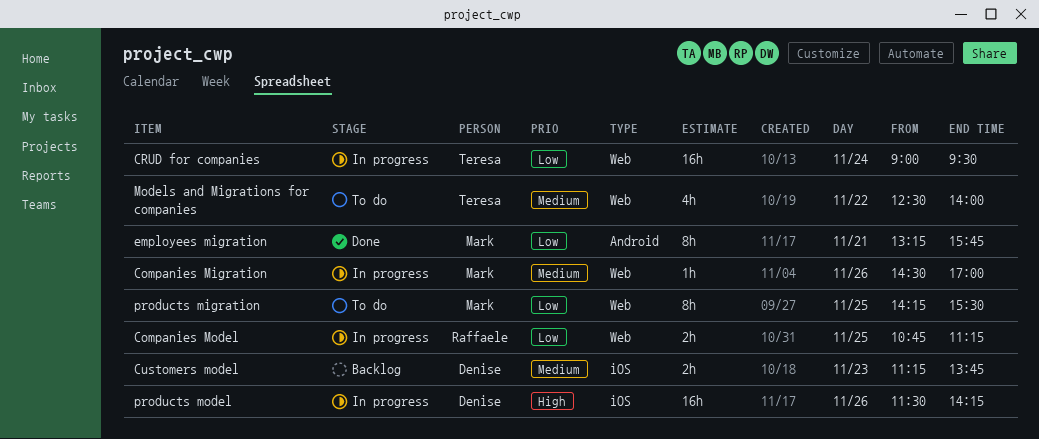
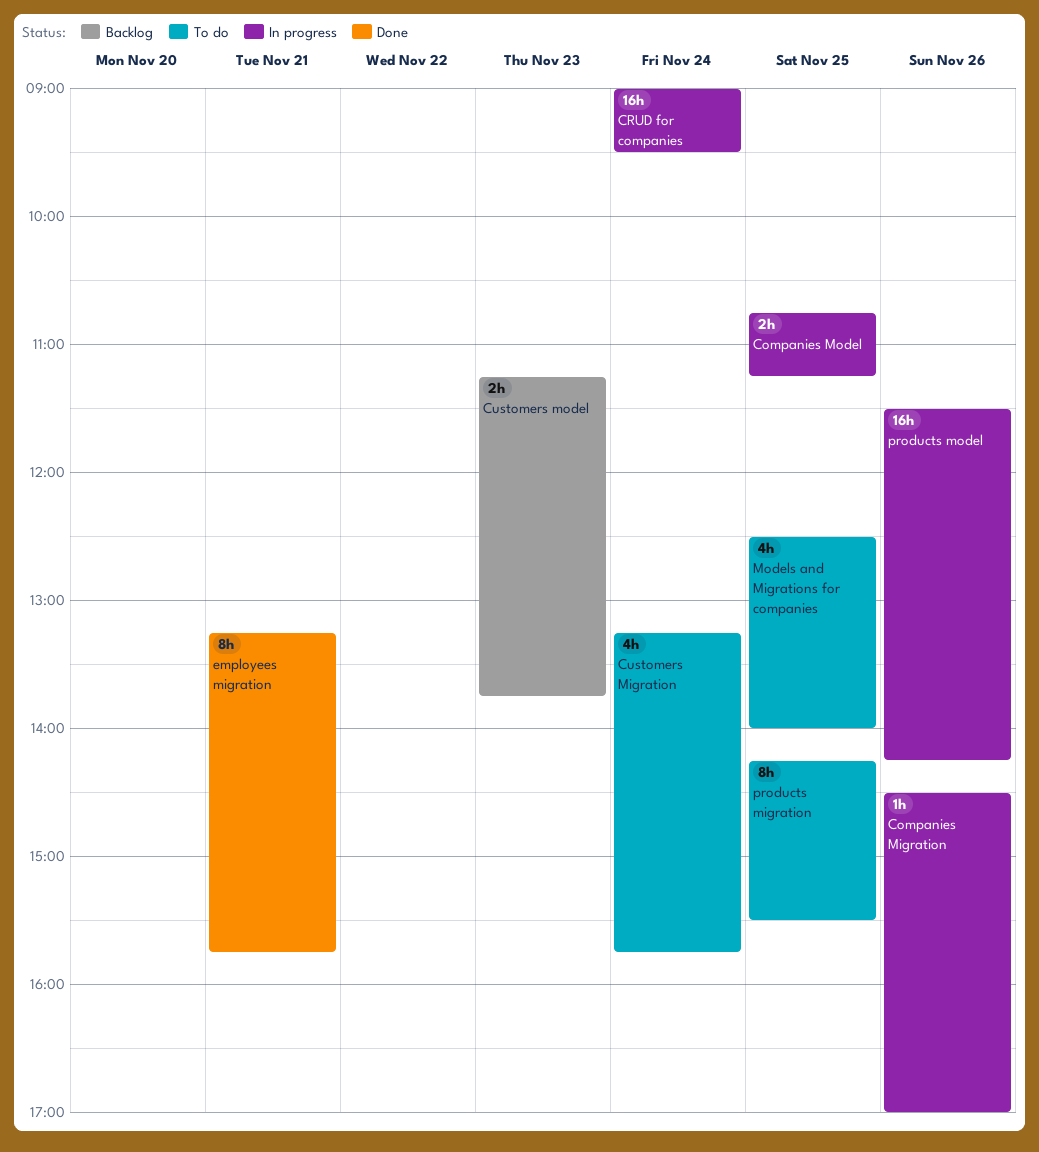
Customers Migration: none -> present
Models and Migrations for companies, day: Nov 22 -> Nov 25

